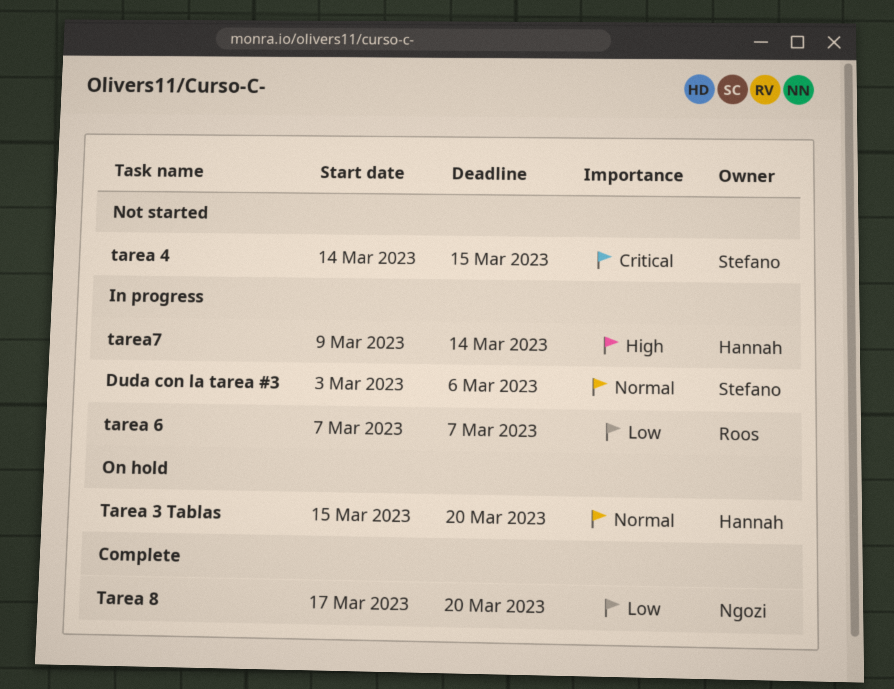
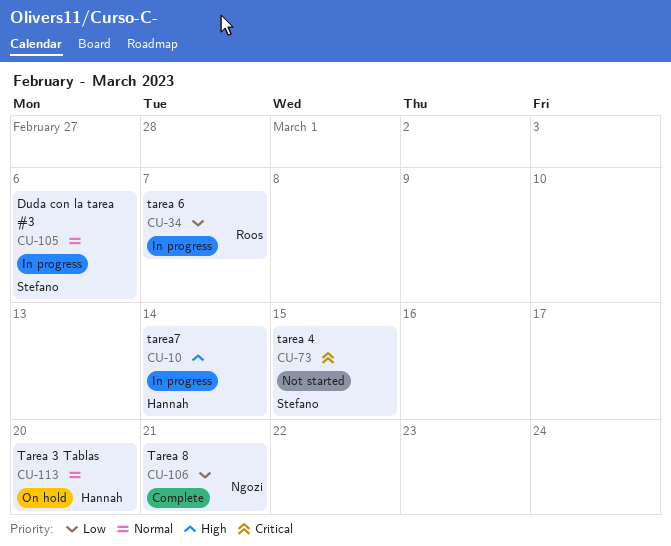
Tarea 8, due: Mar 20 -> Mar 21

